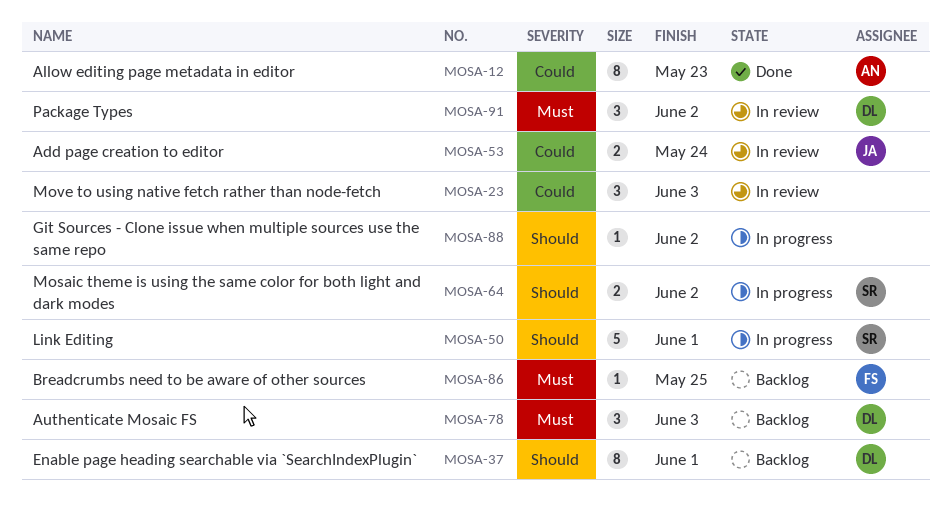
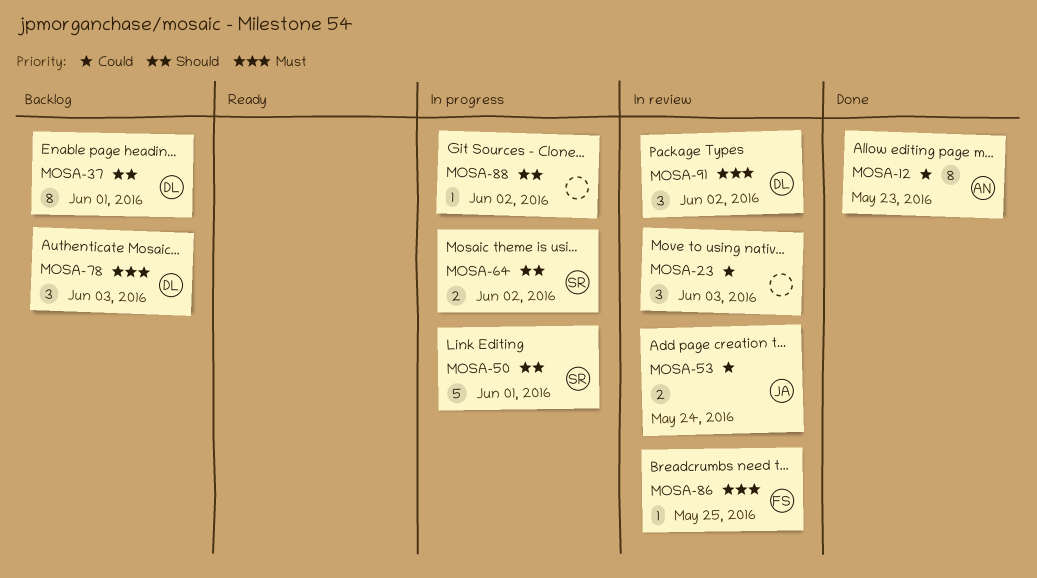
MOSA-86, status: Backlog -> In review

